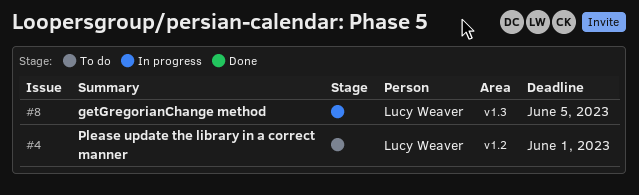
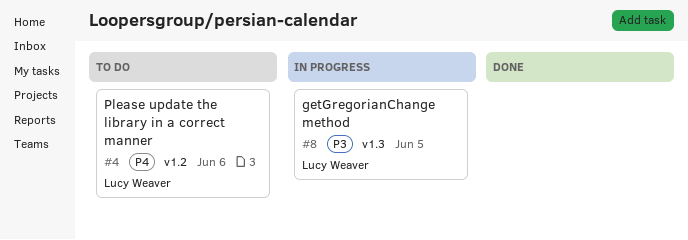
#4, due: Jun 1 -> Jun 6

